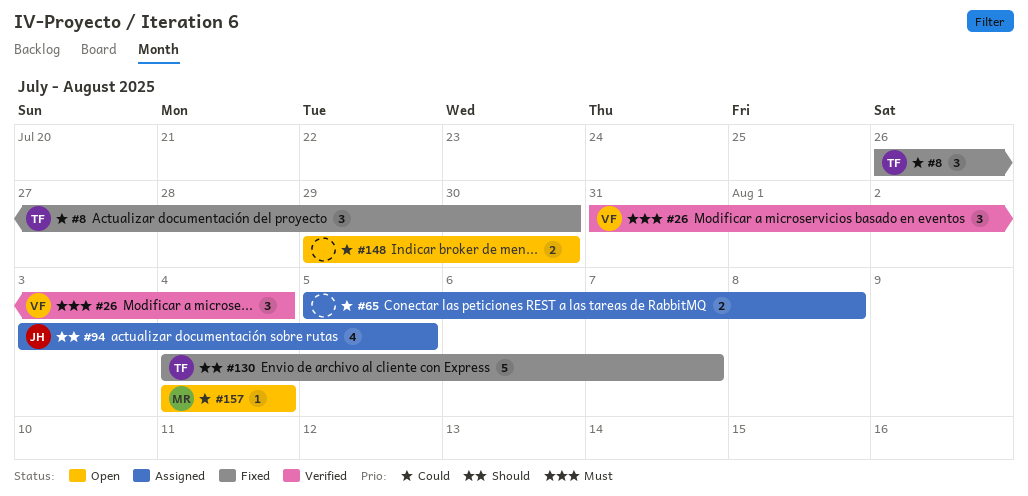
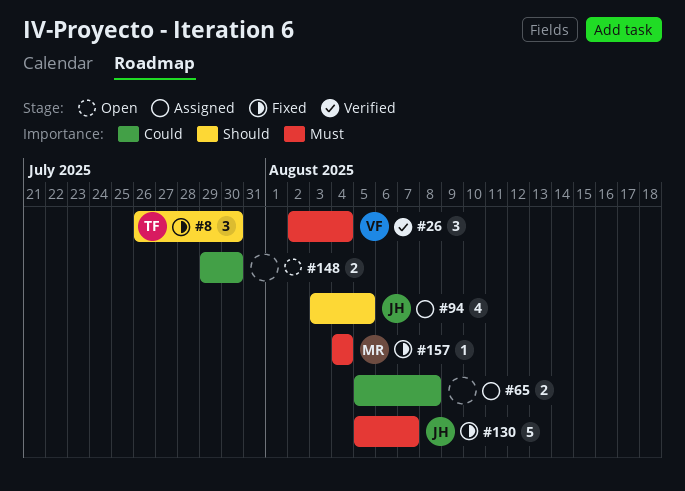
#8, priority: Could -> Should
#26, start: Jul 31 -> Aug 2
#130, owner: TF -> JH
#130, priority: Should -> Must
#130, start: Aug 4 -> Aug 5
#157, status: Open -> Fixed
#157, priority: Could -> Must

